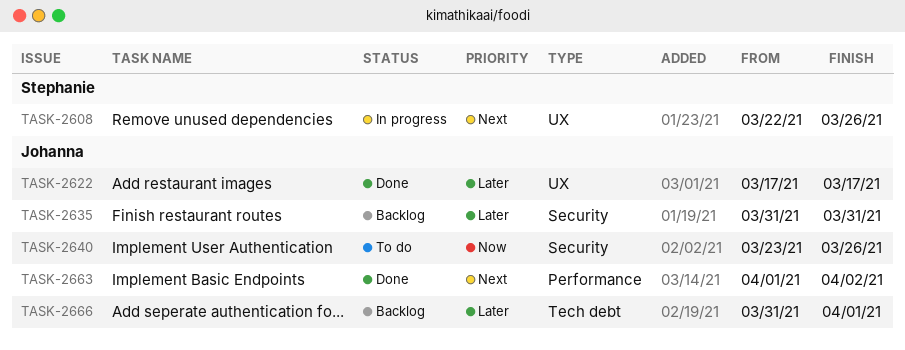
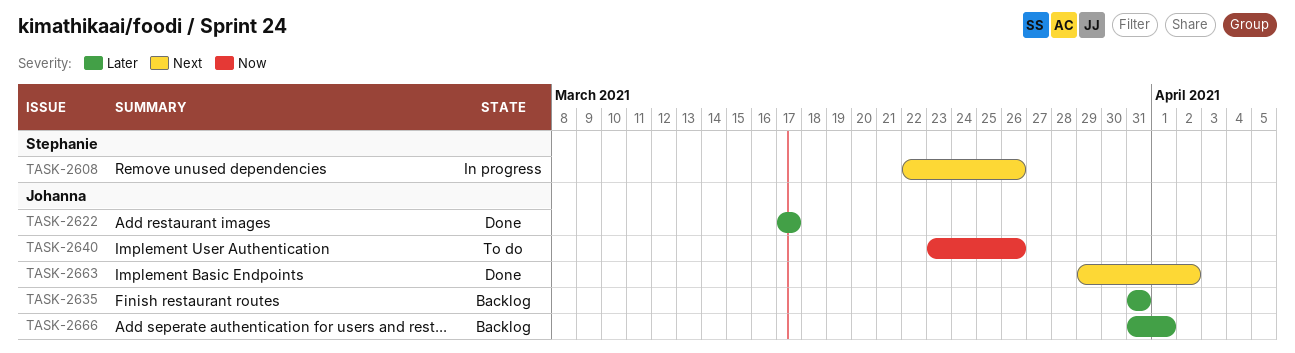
TASK-2663, start: Apr 1 -> Mar 29

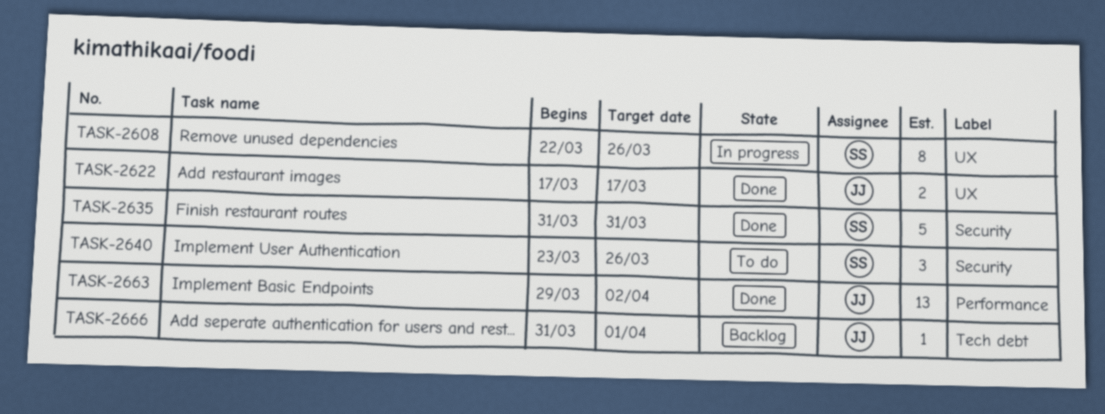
TASK-2635, status: Backlog -> Done
TASK-2635, owner: Johanna -> Stephanie
TASK-2640, owner: Johanna -> Stephanie

